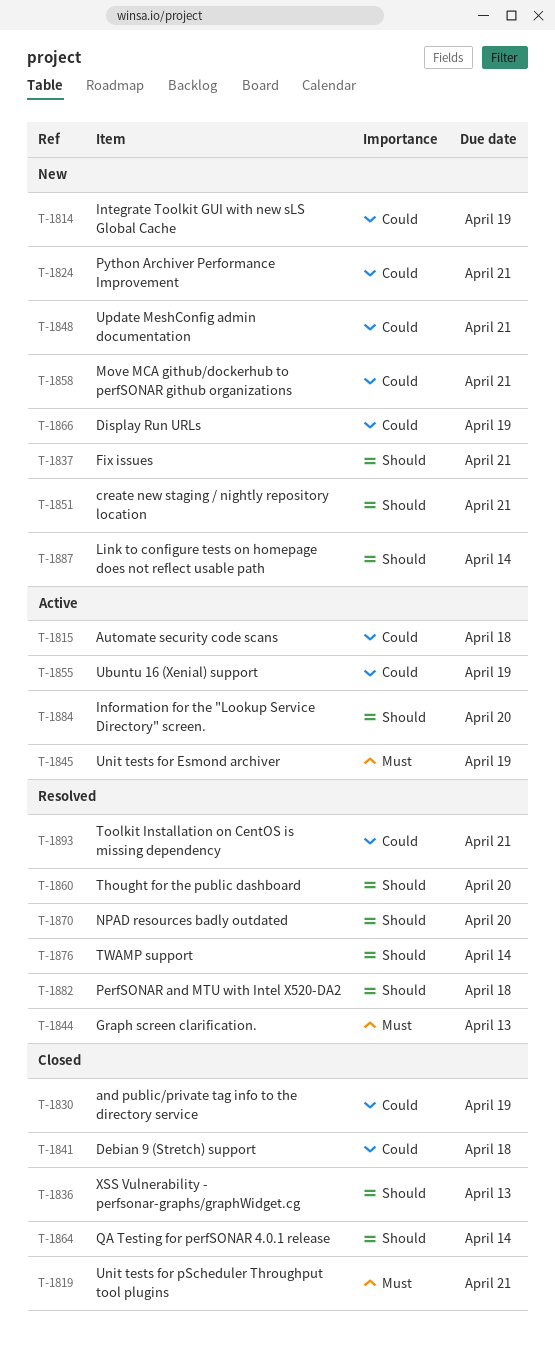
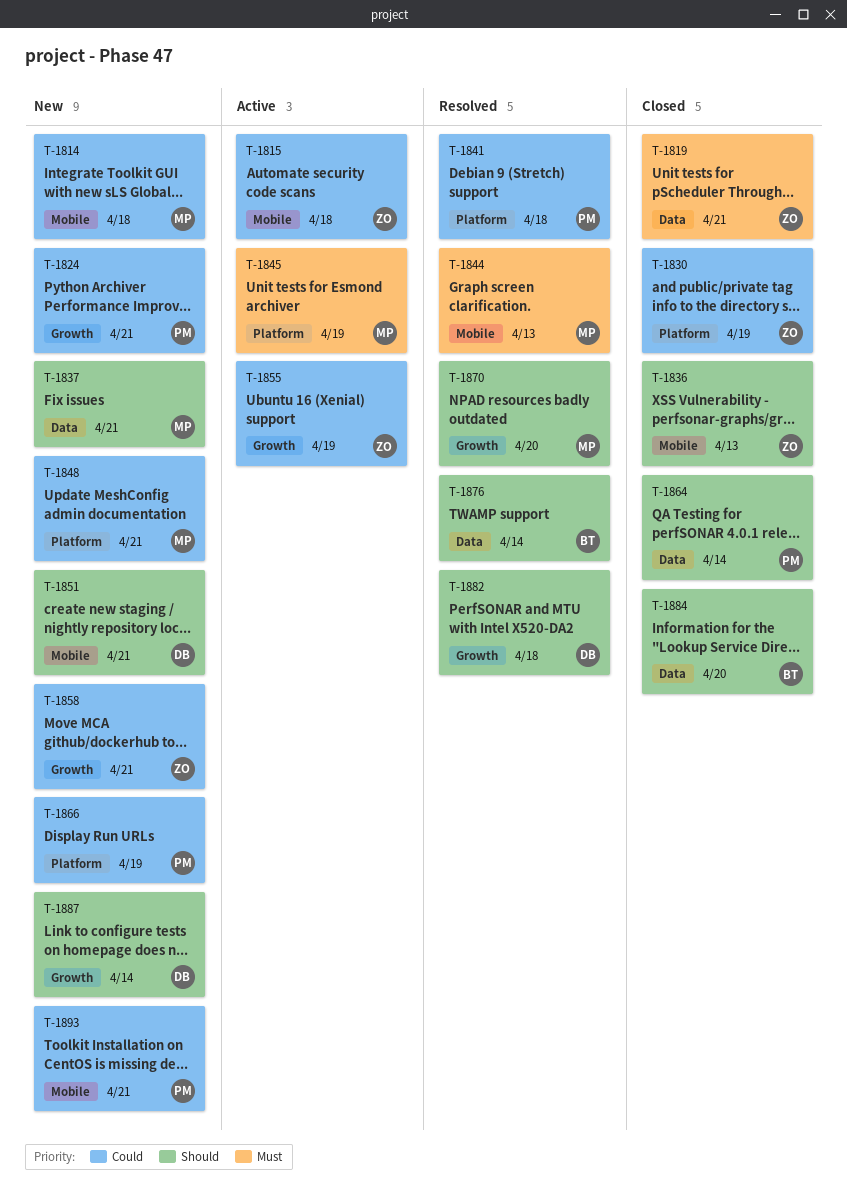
T-1814, due: Apr 19 -> Apr 18
T-1841, status: Closed -> Resolved
T-1860: present -> none
T-1884, status: Active -> Closed
T-1893, status: Resolved -> New

